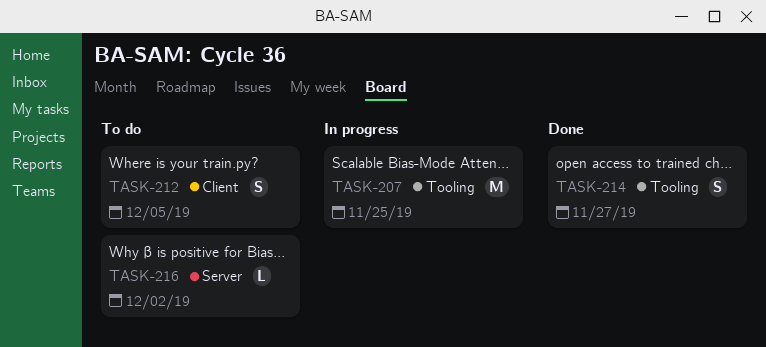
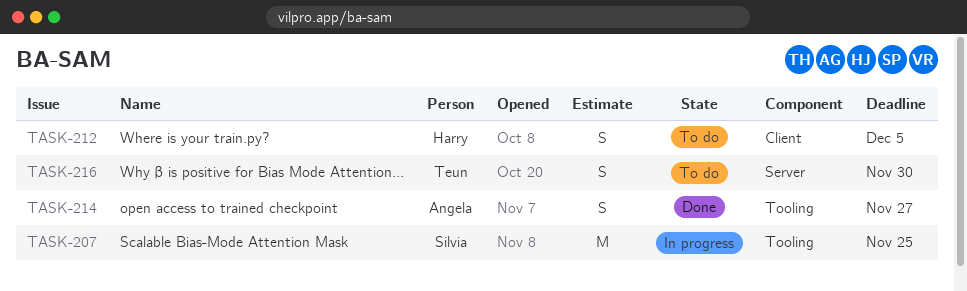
TASK-216, estimate: L -> S
TASK-216, due: Dec 2 -> Nov 30

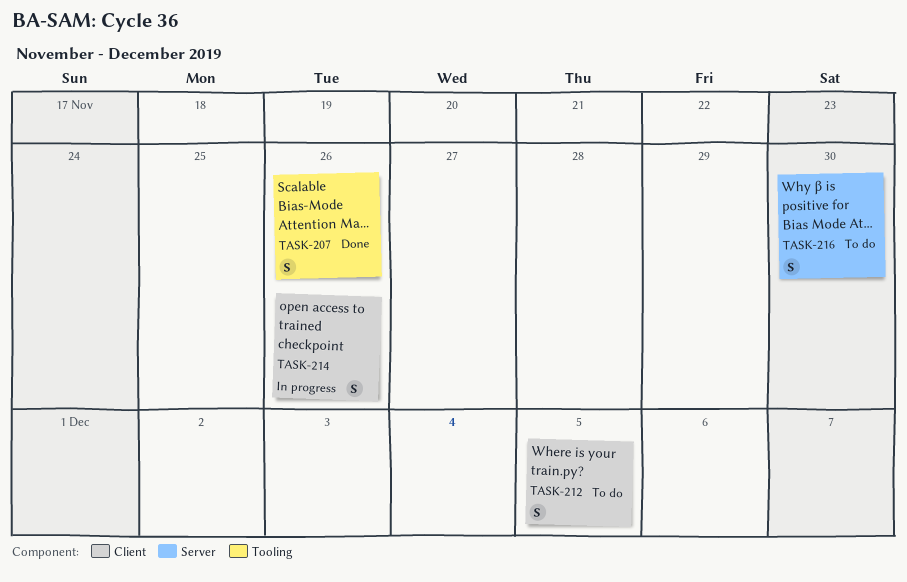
TASK-207, status: In progress -> Done
TASK-207, estimate: M -> S
TASK-207, due: Nov 25 -> Nov 26
TASK-214, status: Done -> In progress
TASK-214, label: Tooling -> Client
TASK-214, due: Nov 27 -> Nov 26

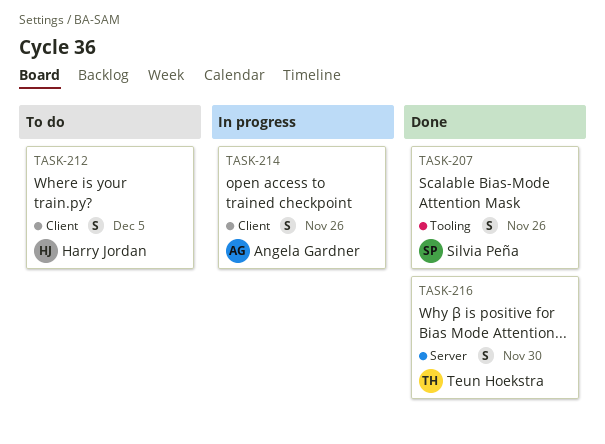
TASK-216, status: To do -> Done

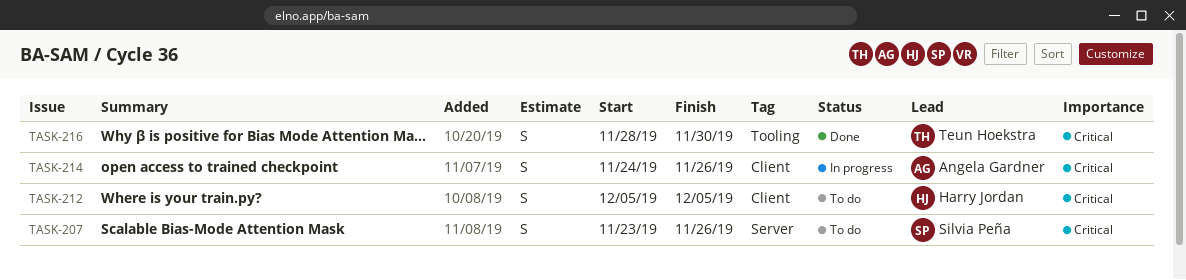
TASK-207, status: Done -> To do
TASK-207, label: Tooling -> Server
TASK-216, label: Server -> Tooling

